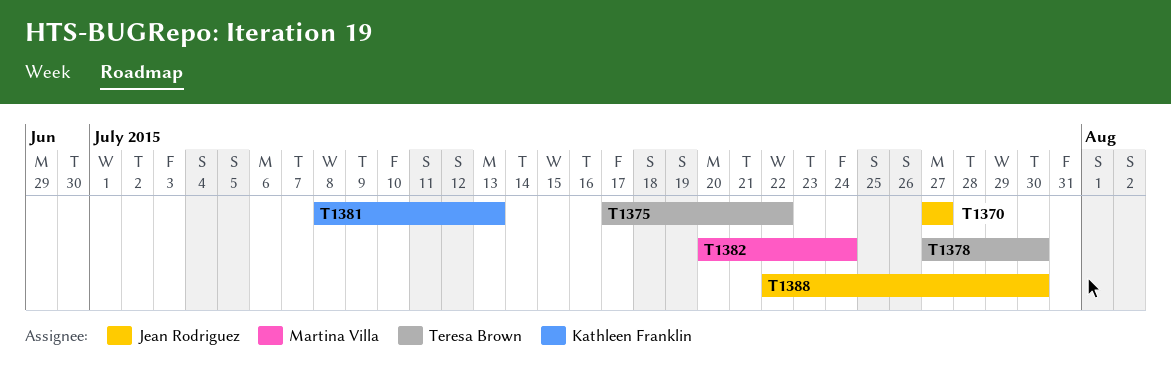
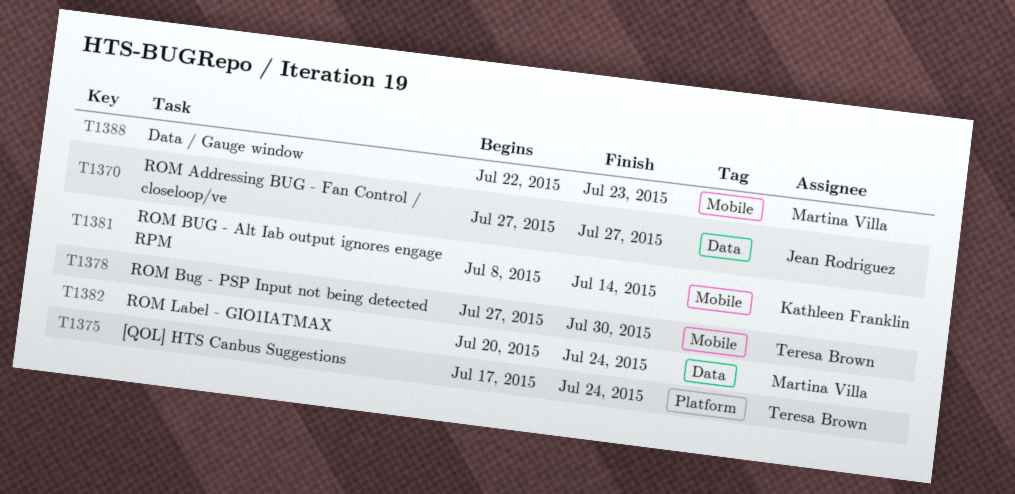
T1375, due: Jul 22 -> Jul 24
T1381, due: Jul 13 -> Jul 14
T1388, owner: Jean Rodriguez -> Martina Villa
T1388, due: Jul 30 -> Jul 23

